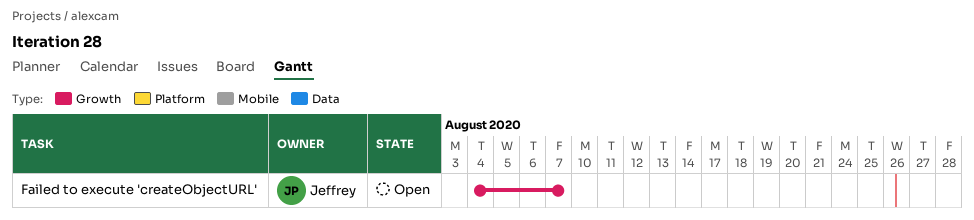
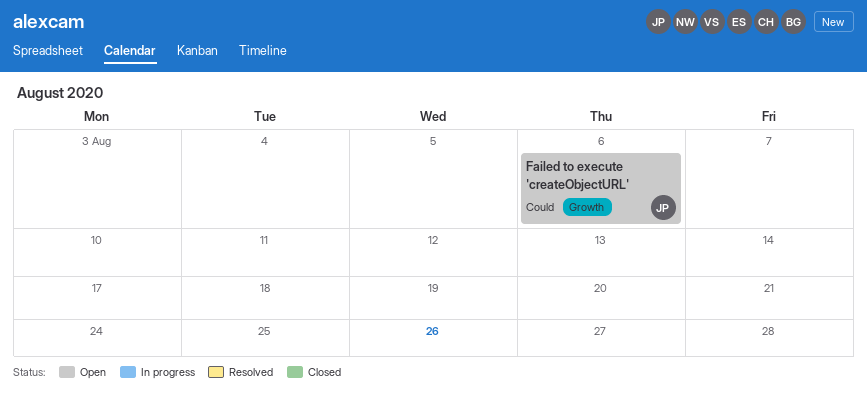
Failed to execute 'createObjectURL', due: Aug 7 -> Aug 6

